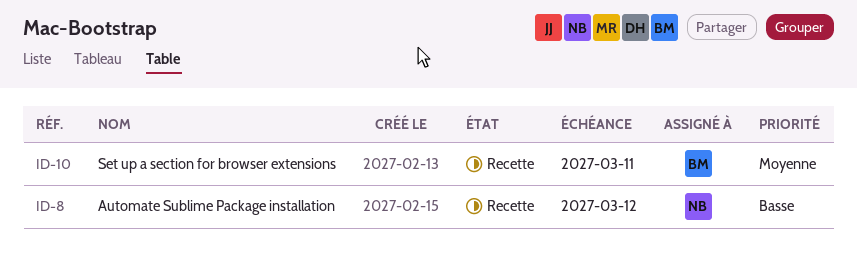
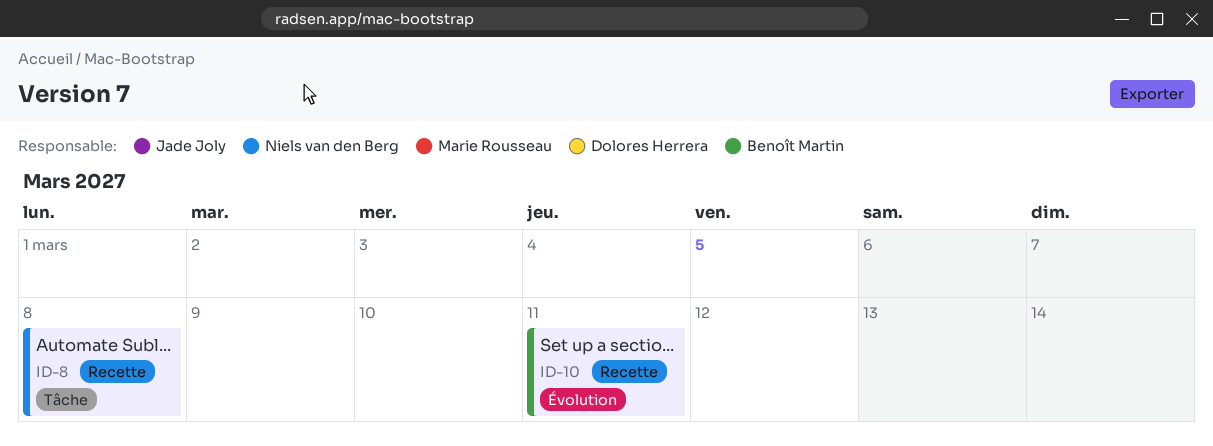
ID-8, due: Mar 12 -> Mar 8

